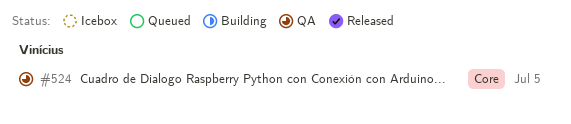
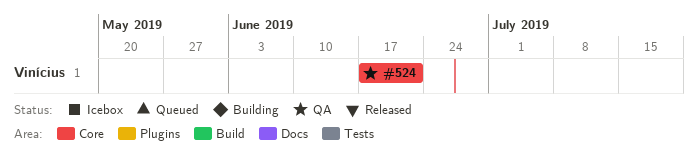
#524, due: Jul 5 -> Jun 21

